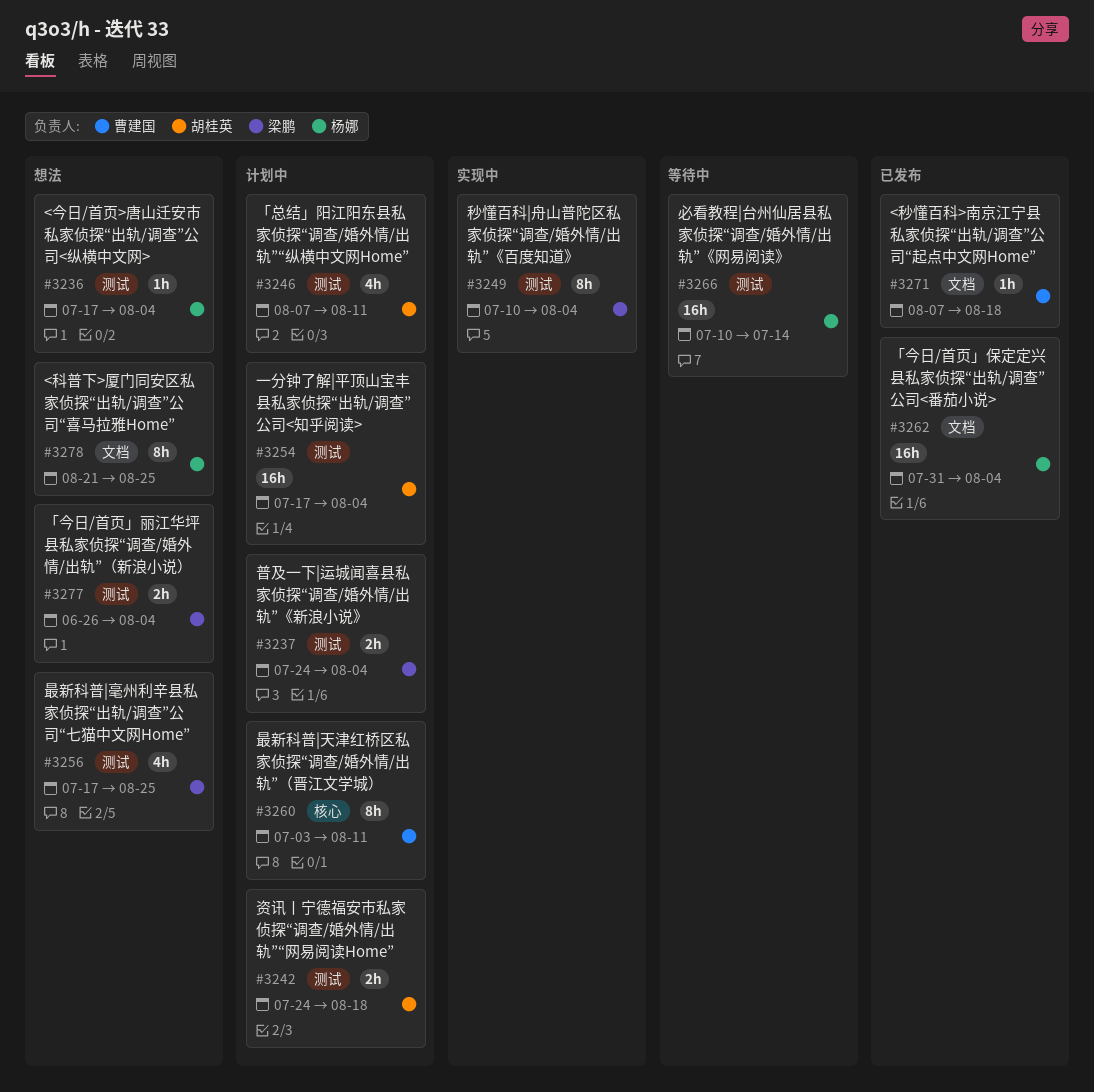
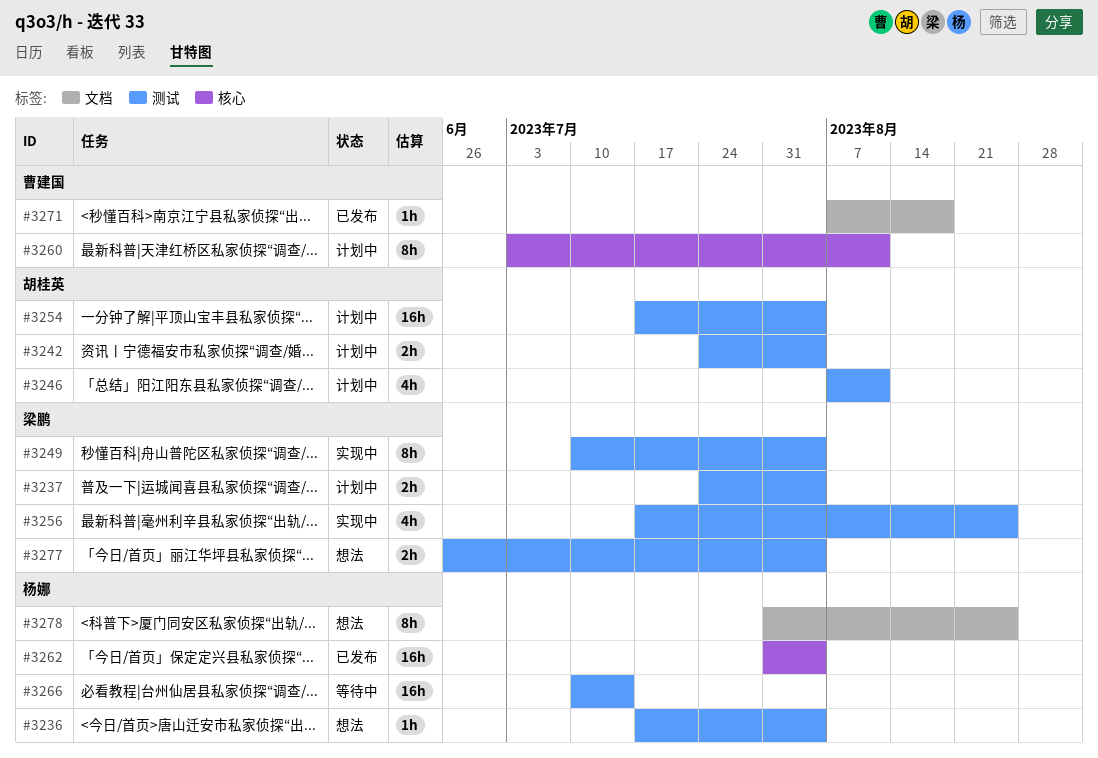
#3242, due: Aug 18 -> Aug 4
#3256, status: 想法 -> 实现中
#3262, label: 文档 -> 核心
#3278, start: Aug 21 -> Jul 31

